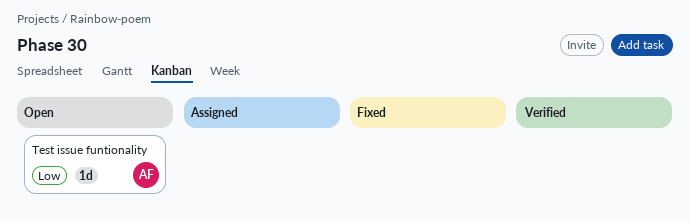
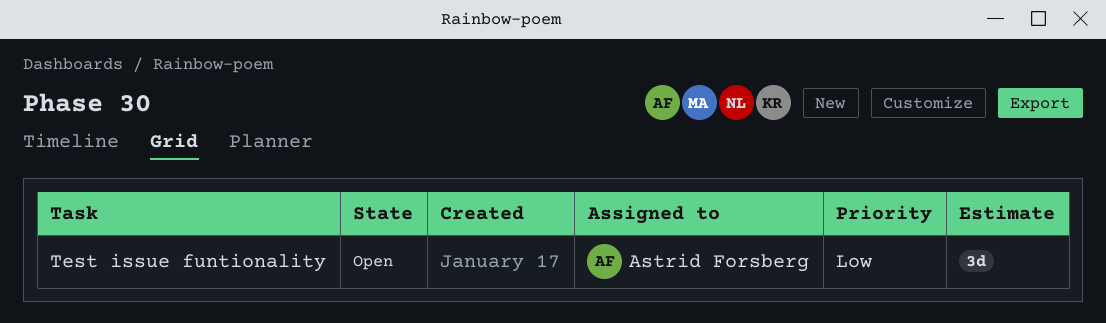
Test issue funtionality, estimate: 1d -> 3d

